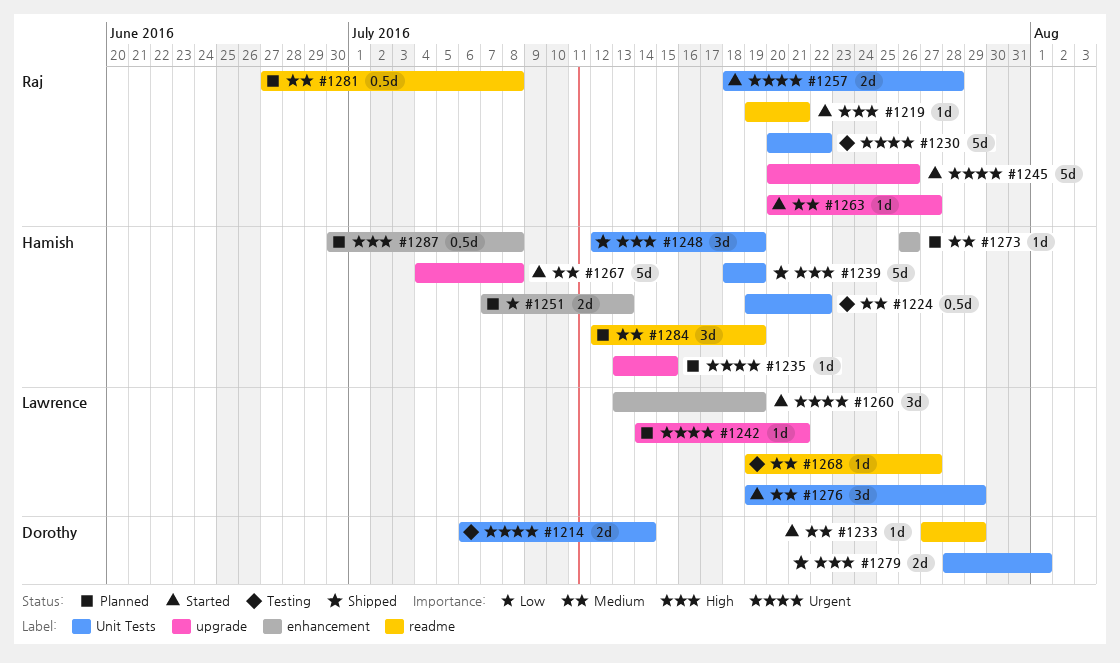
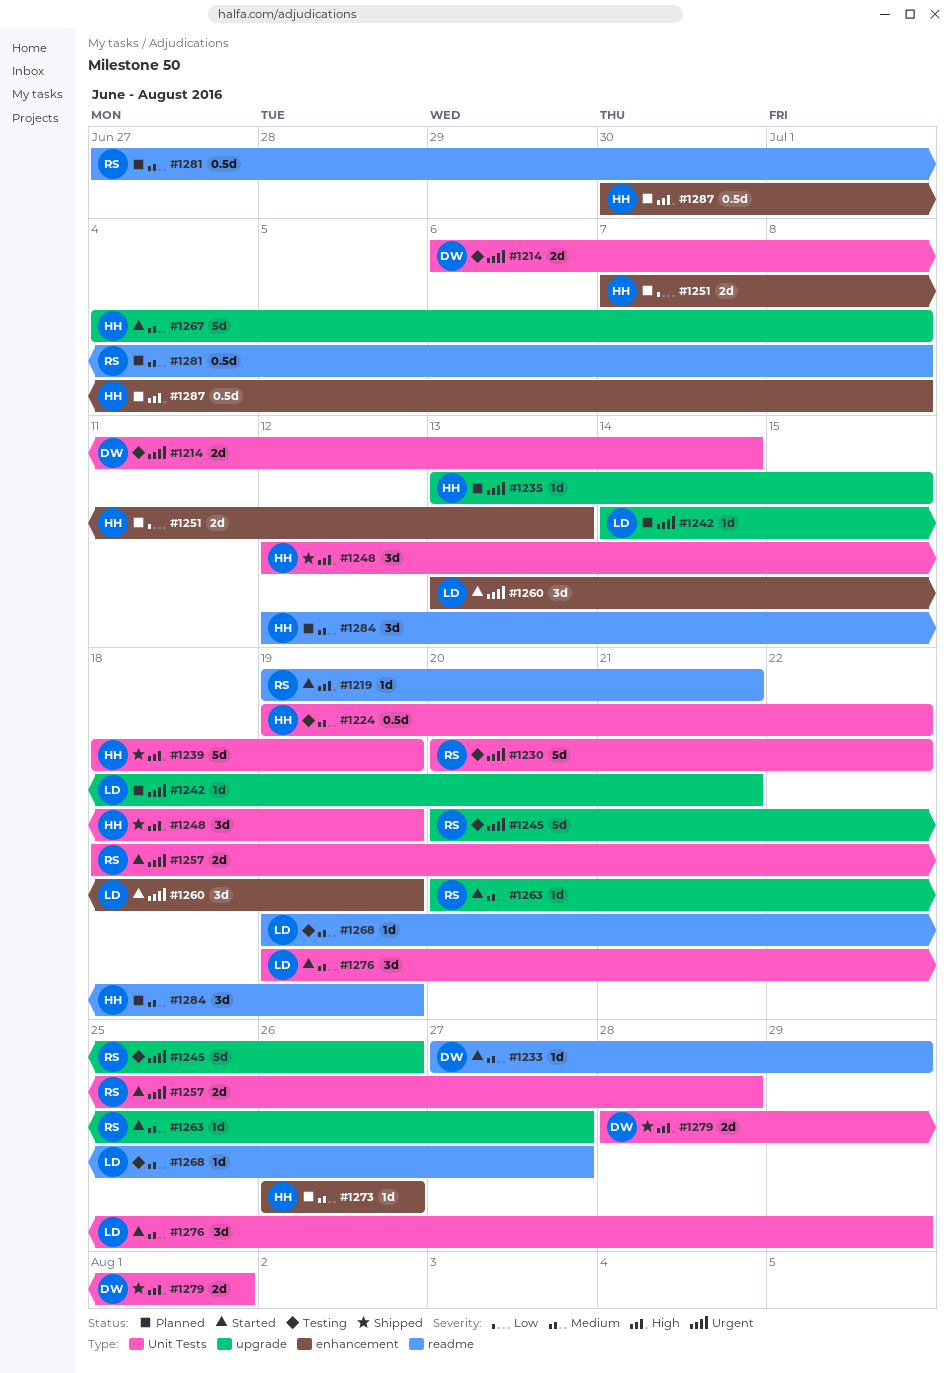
#1245, status: Started -> Testing

